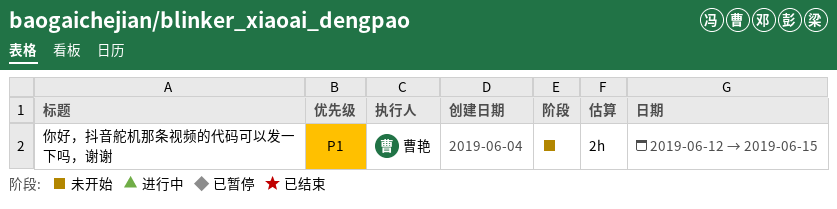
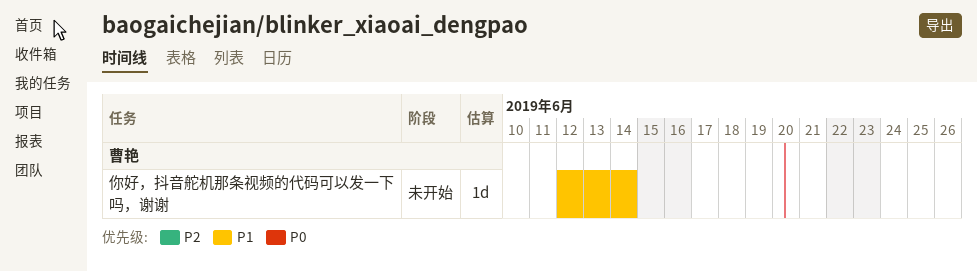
你好，抖音舵机那条视频的代码可以发一下吗，谢谢, estimate: 2h -> 1d
你好，抖音舵机那条视频的代码可以发一下吗，谢谢, due: Jun 15 -> Jun 14

